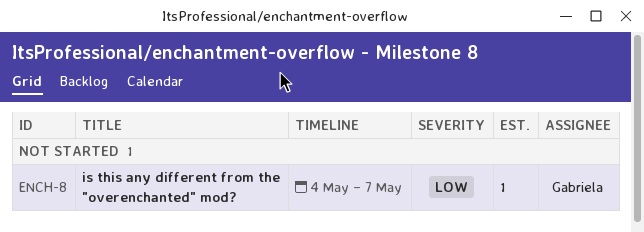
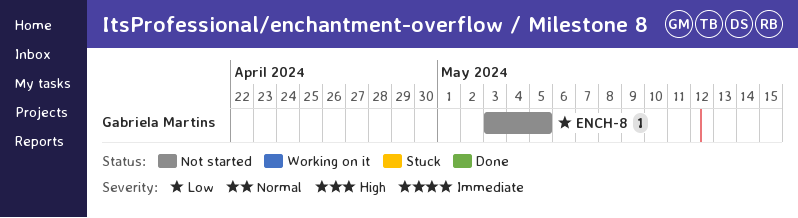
ENCH-8, start: May 4 -> May 3
ENCH-8, due: May 7 -> May 5

